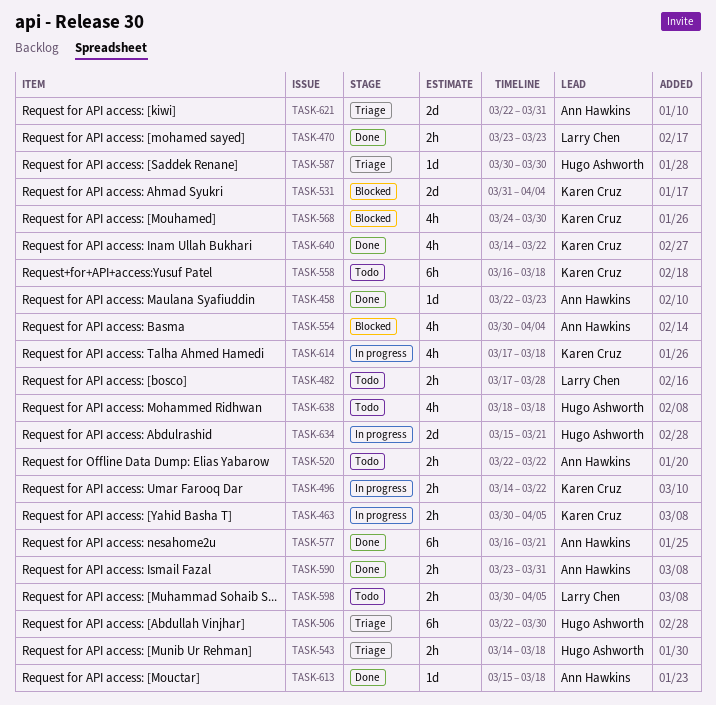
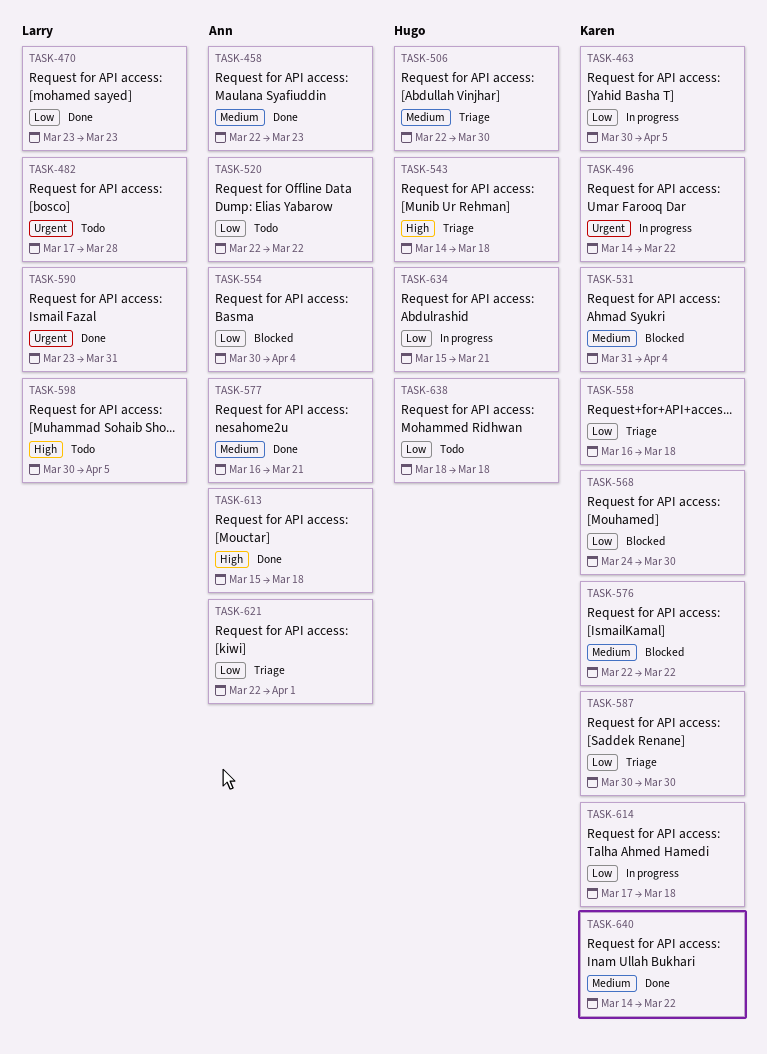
TASK-558, status: Todo -> Triage
TASK-576: none -> present
TASK-587, owner: Hugo Ashworth -> Karen Cruz
TASK-590, owner: Ann Hawkins -> Larry Chen
TASK-621, due: Mar 31 -> Apr 1

